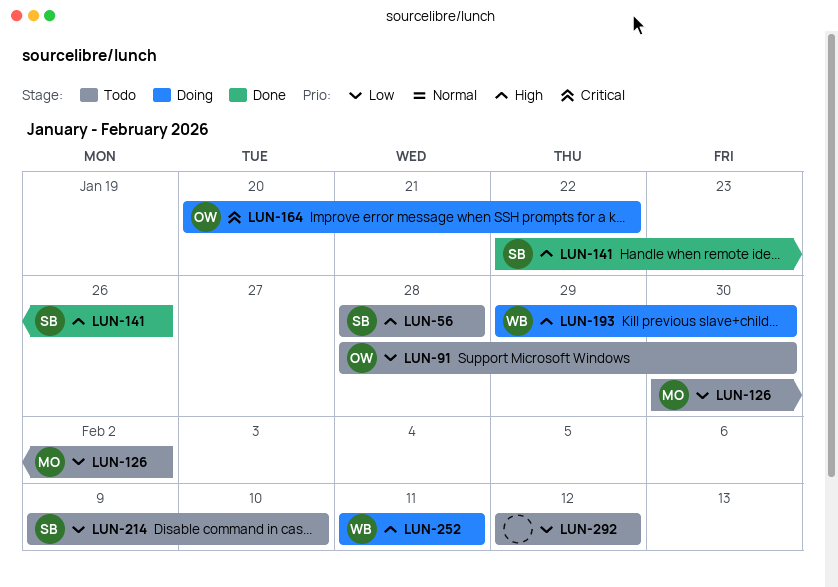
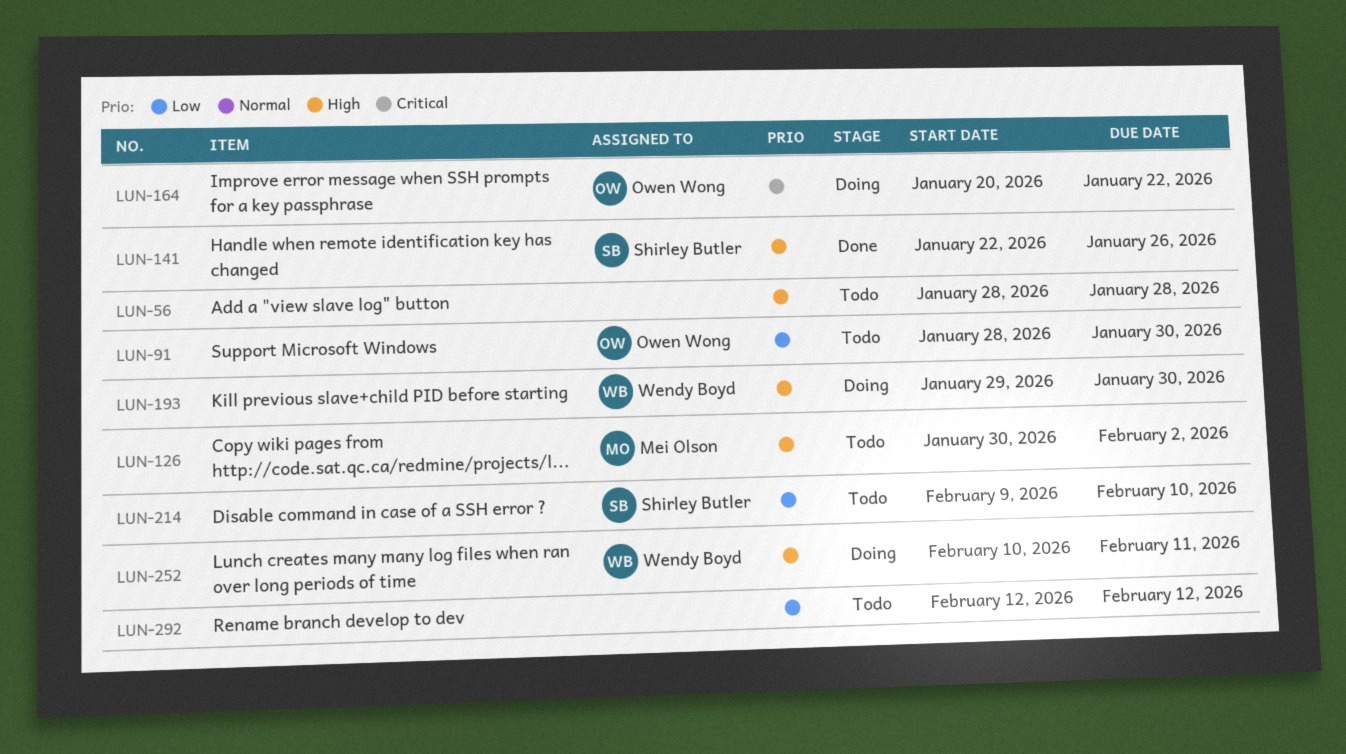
LUN-56, owner: Shirley Butler -> none
LUN-126, priority: Low -> High
LUN-252, start: Feb 11 -> Feb 10

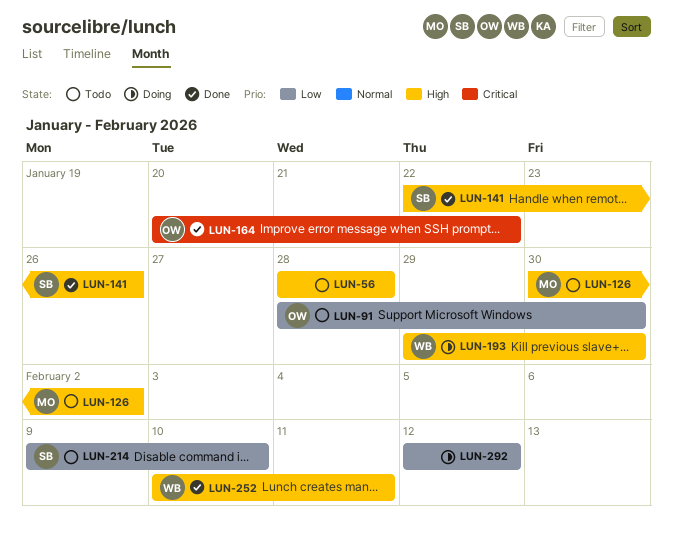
LUN-164, status: Doing -> Done
LUN-252, status: Doing -> Done
LUN-292, status: Todo -> Doing

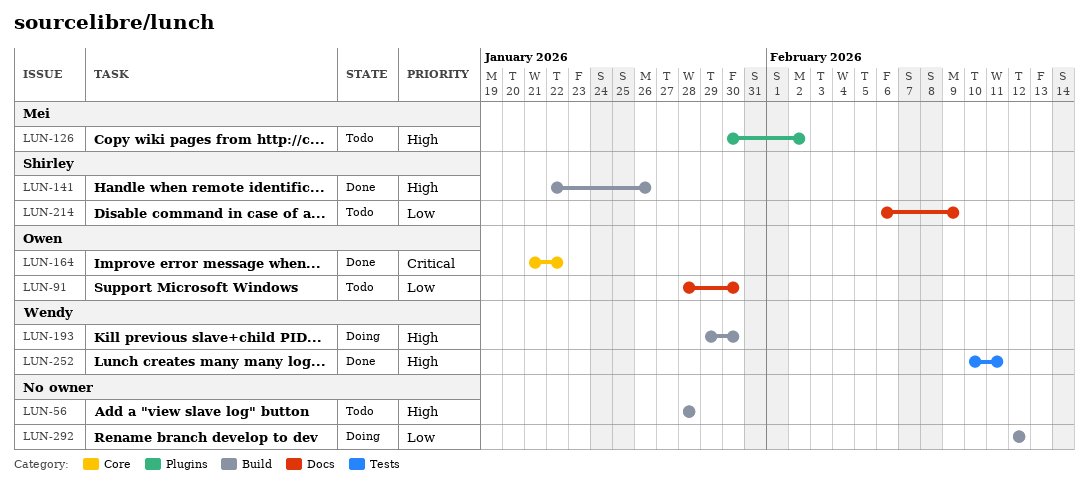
LUN-164, start: Jan 20 -> Jan 21
LUN-214, start: Feb 9 -> Feb 6
LUN-214, due: Feb 10 -> Feb 9

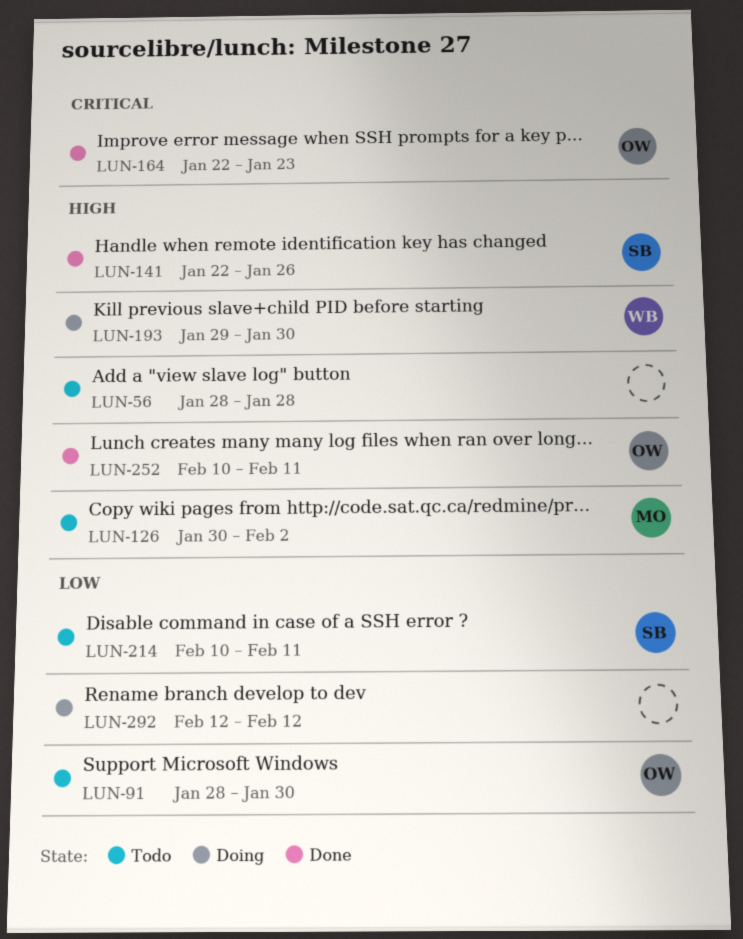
LUN-164, start: Jan 21 -> Jan 22
LUN-164, due: Jan 22 -> Jan 23
LUN-214, start: Feb 6 -> Feb 10
LUN-214, due: Feb 9 -> Feb 11
LUN-252, owner: Wendy -> Owen

